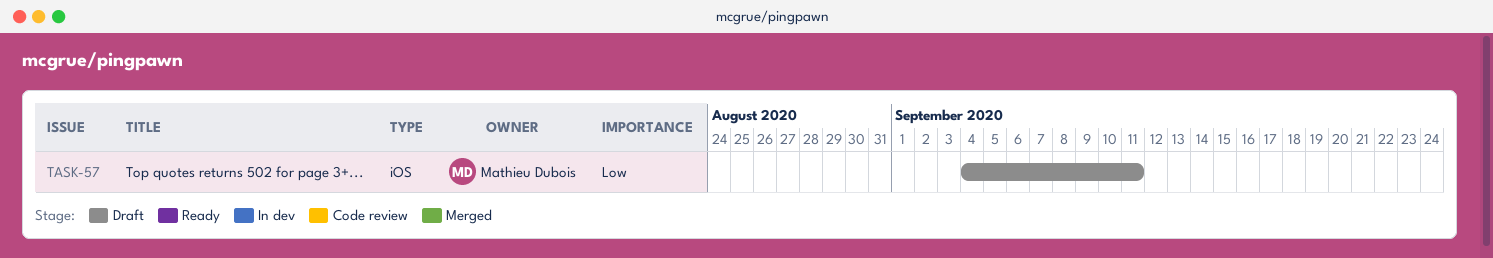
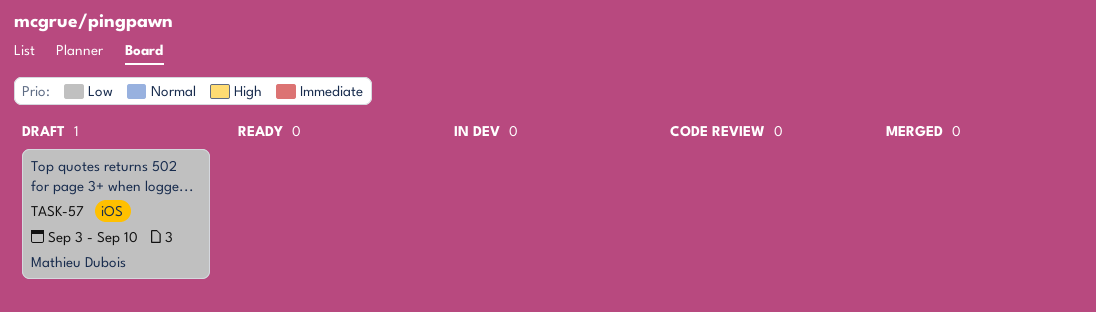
TASK-57, start: Sep 4 -> Sep 3
TASK-57, due: Sep 11 -> Sep 10

